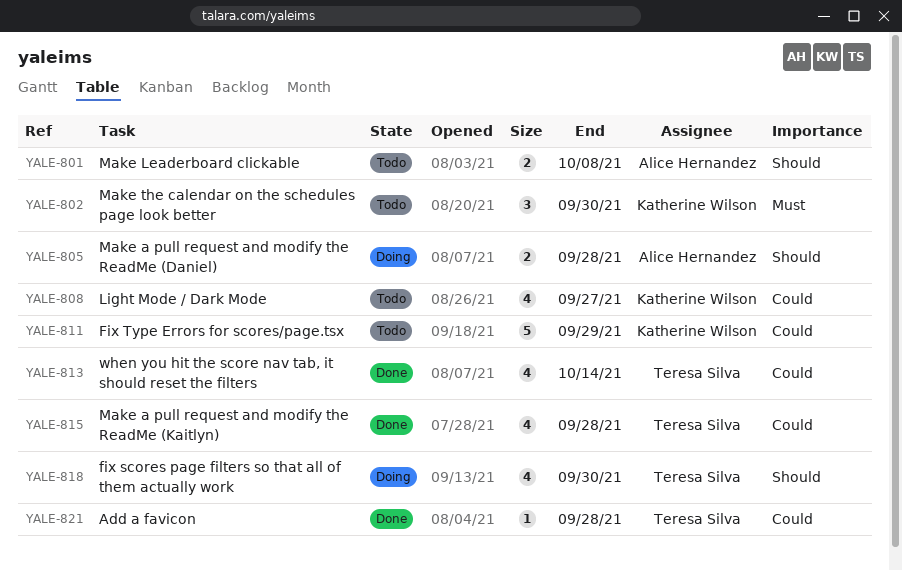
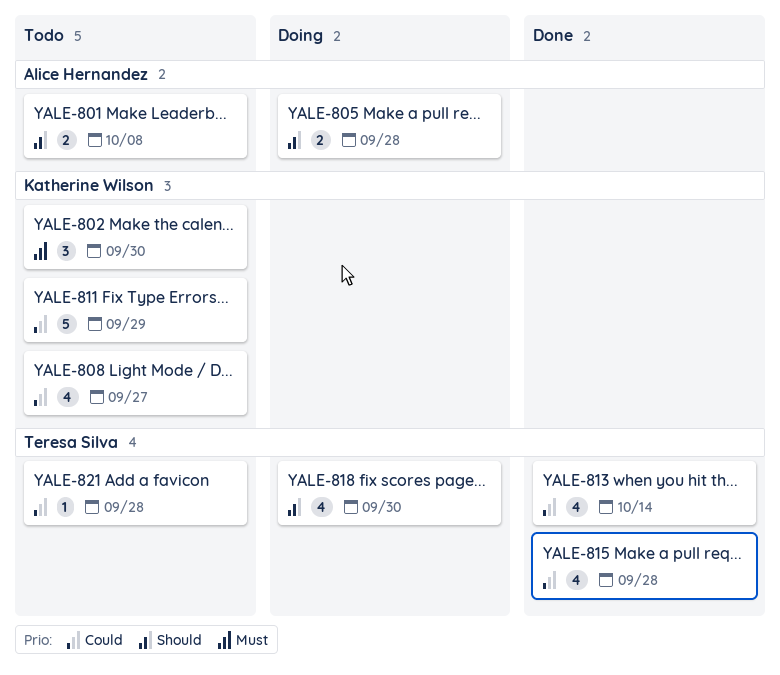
YALE-821, status: Done -> Todo

